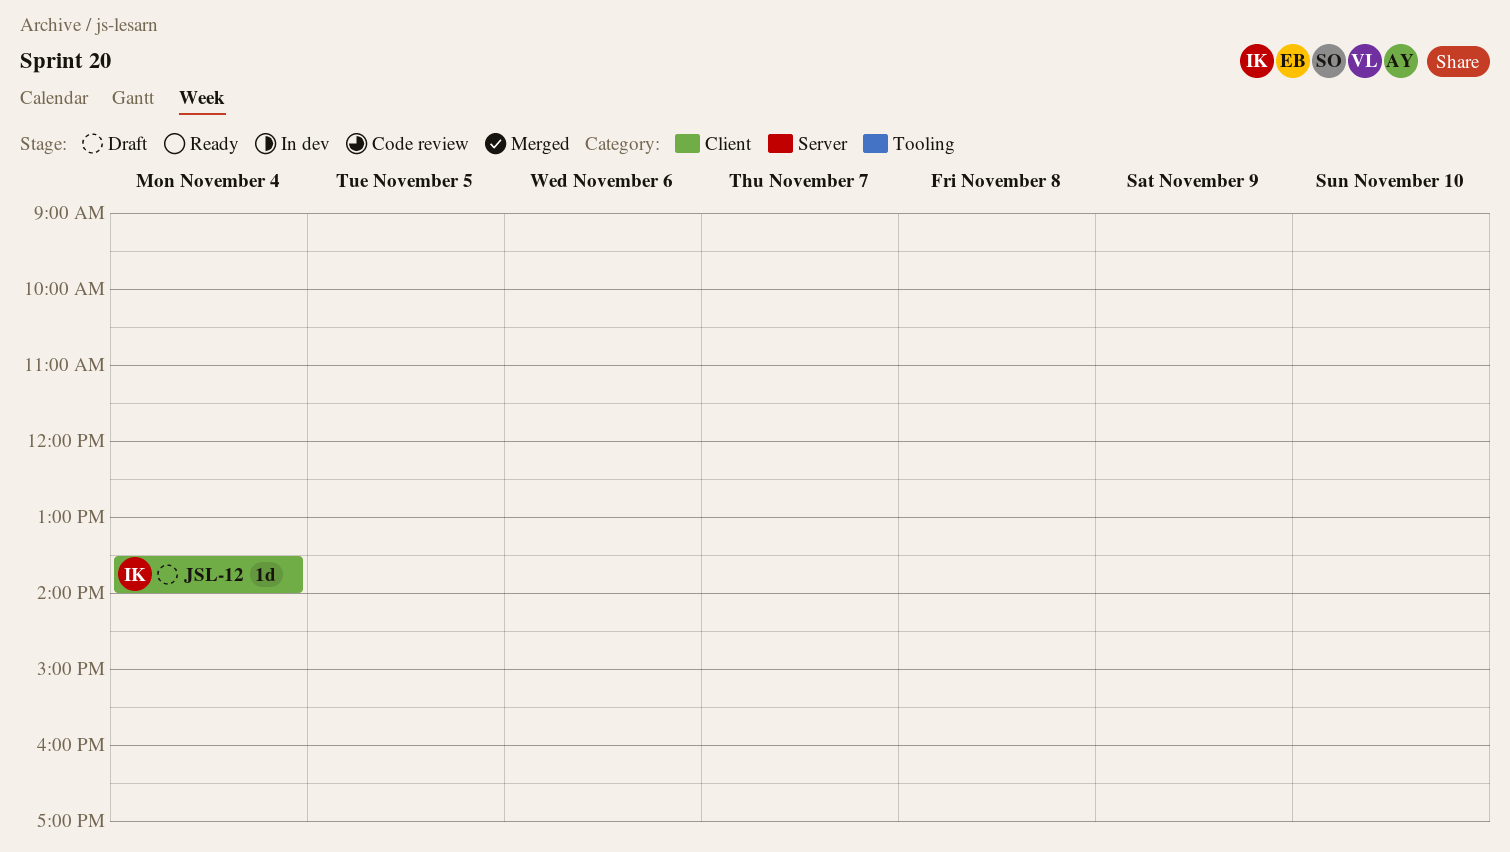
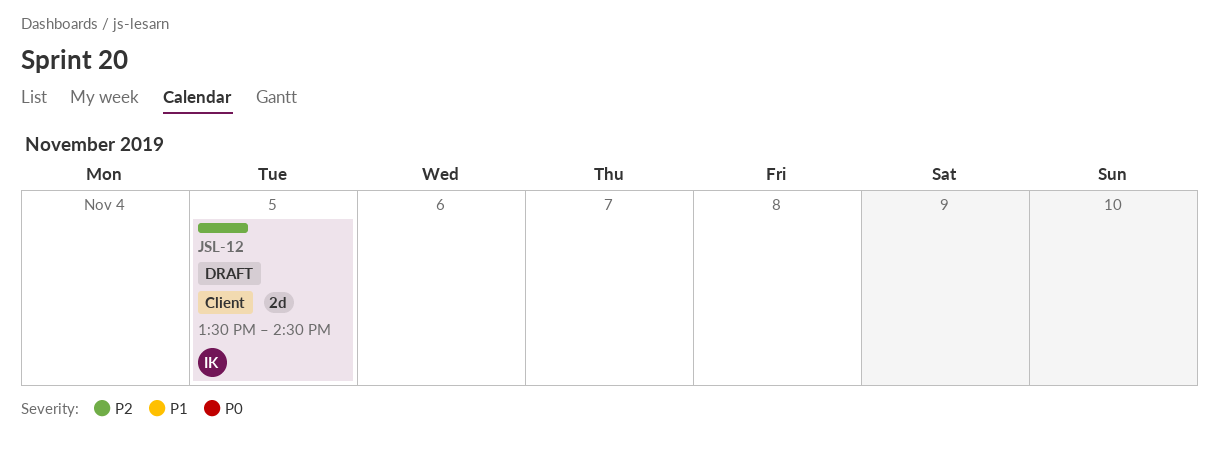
JSL-12, estimate: 1d -> 2d
JSL-12, day: Nov 4 -> Nov 5
JSL-12, ends: 14:00 -> 14:30

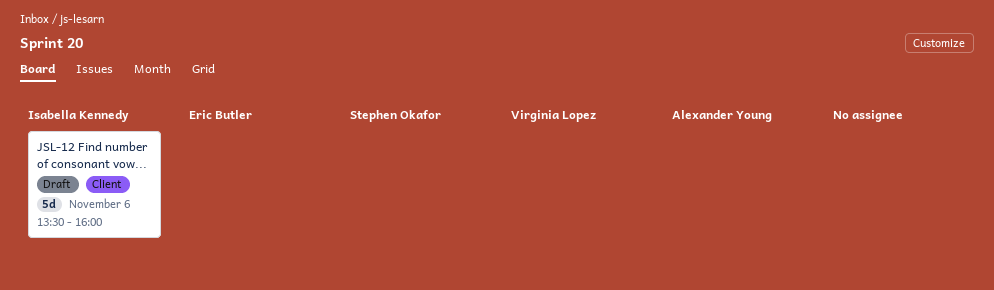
JSL-12, estimate: 2d -> 5d
JSL-12, day: Nov 5 -> Nov 6
JSL-12, ends: 14:30 -> 16:00

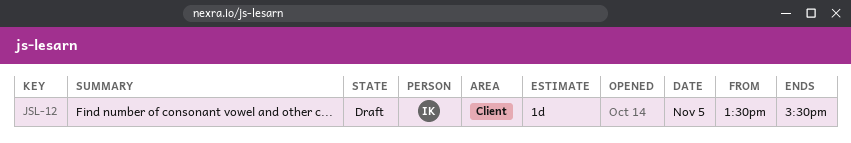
JSL-12, estimate: 5d -> 1d
JSL-12, day: Nov 6 -> Nov 5
JSL-12, ends: 16:00 -> 15:30

